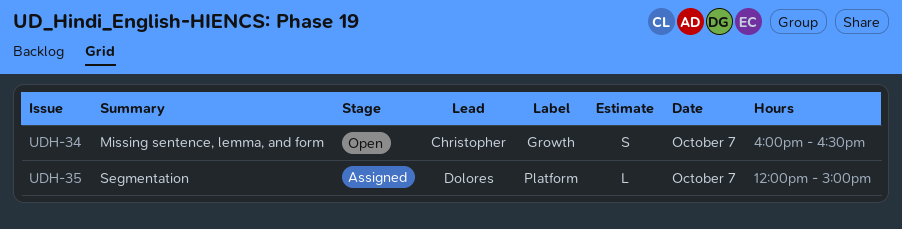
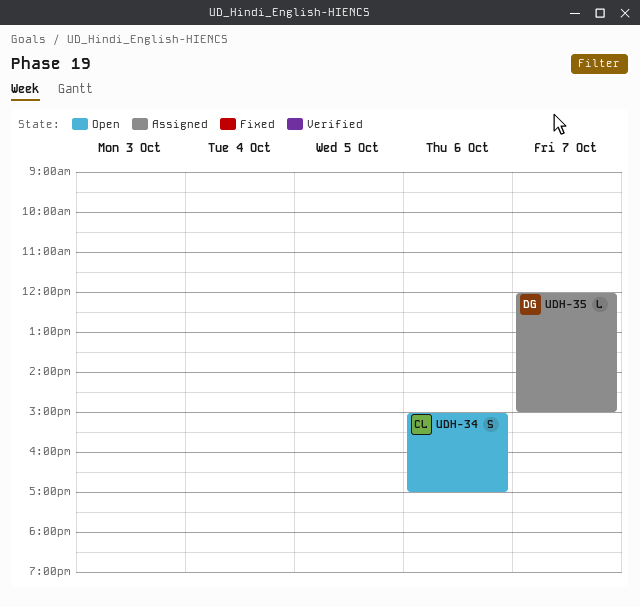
UDH-34, day: Oct 7 -> Oct 6
UDH-34, begins: 16:00 -> 15:00
UDH-34, ends: 16:30 -> 17:00

